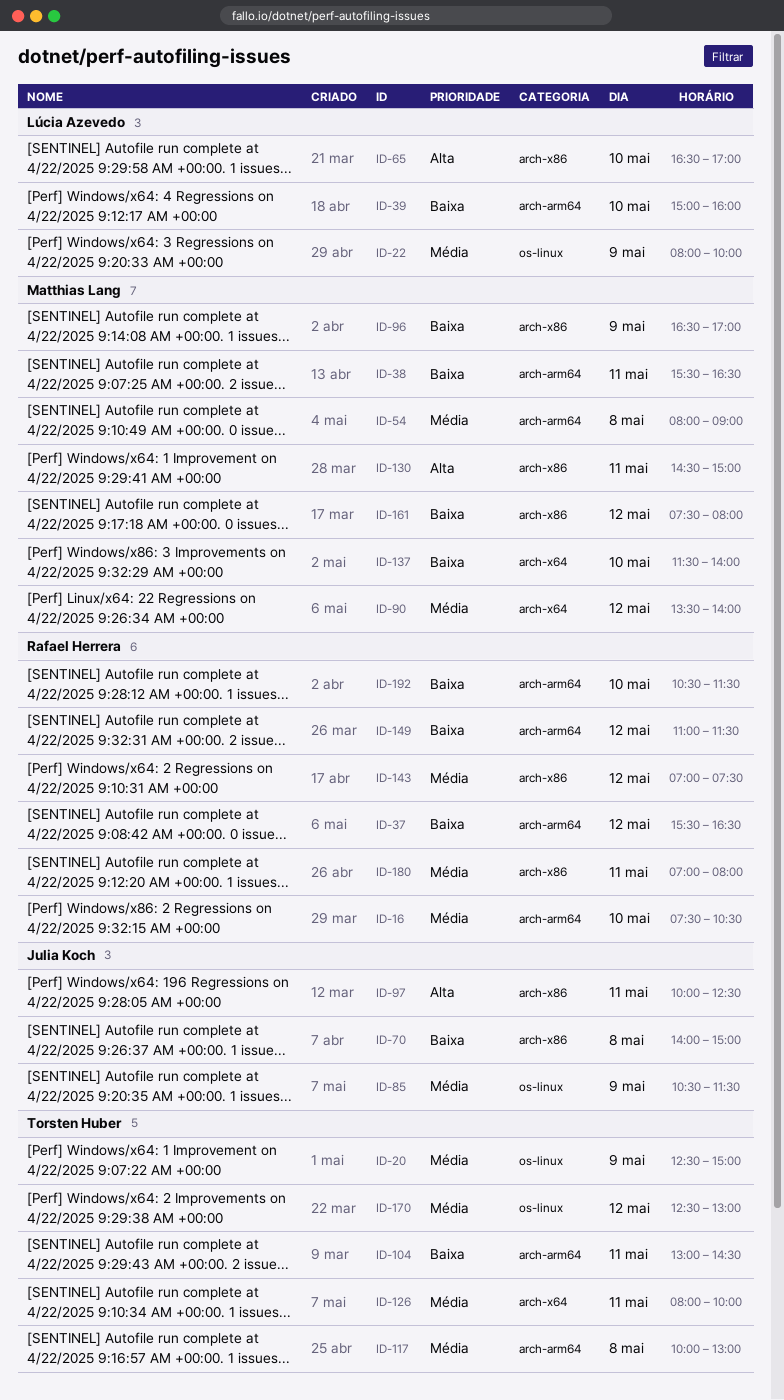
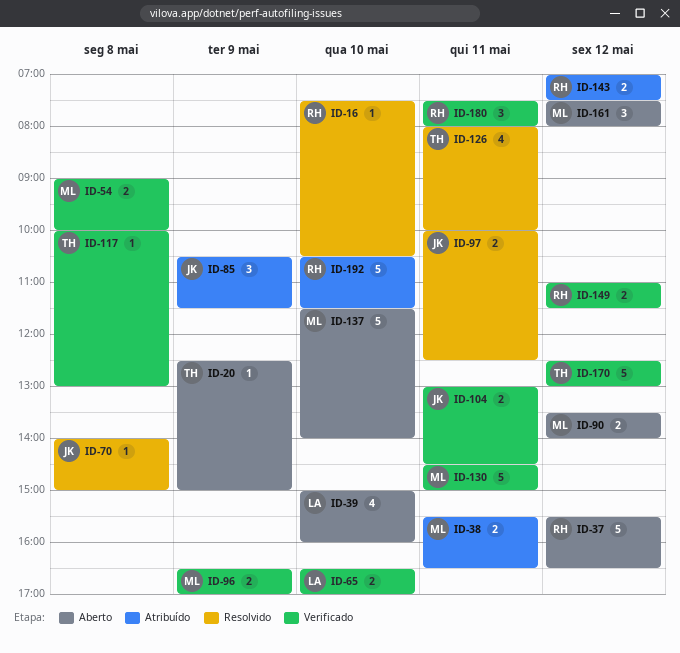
ID-22: present -> none
ID-54, begins: 08:00 -> 09:00
ID-54, ends: 09:00 -> 10:00
ID-104, owner: Torsten Huber -> Julia Koch
ID-180, begins: 07:00 -> 07:30

